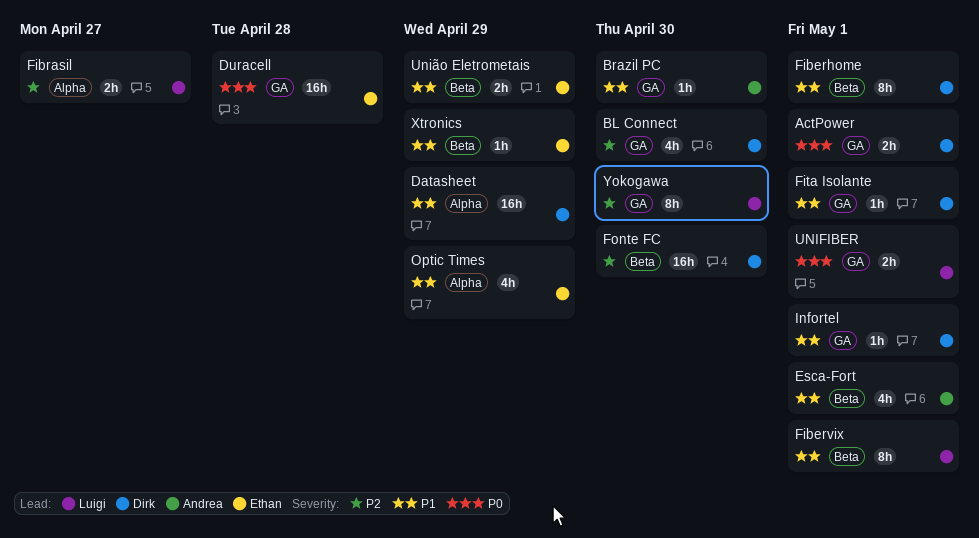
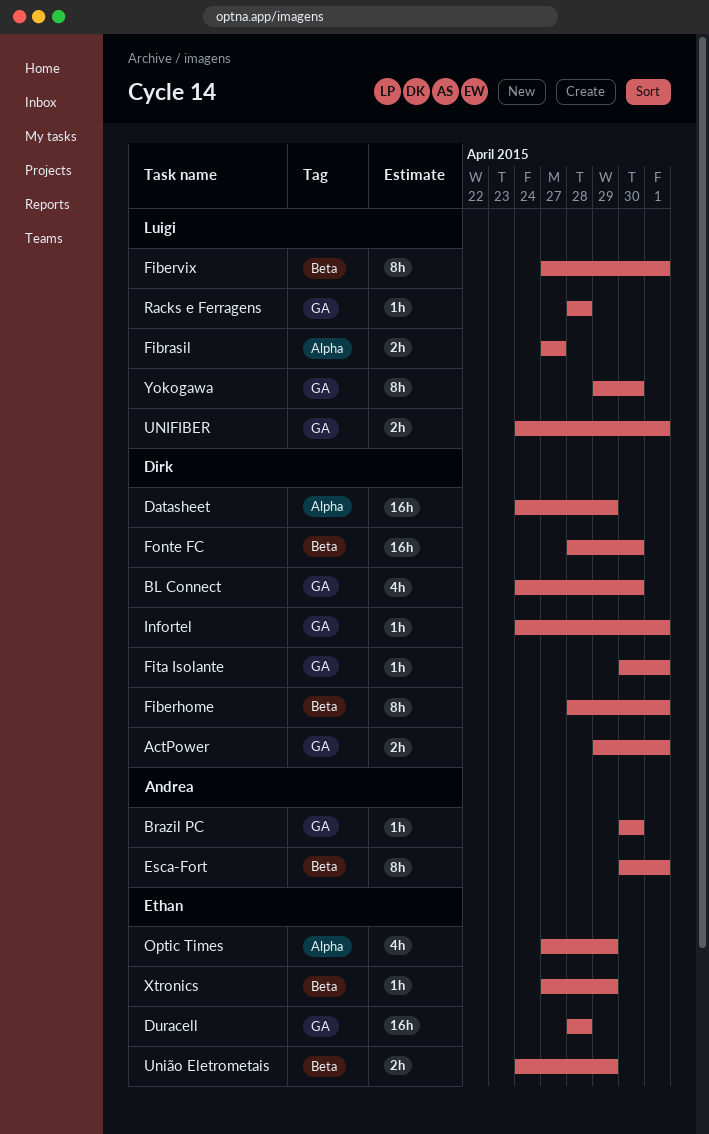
Esca-Fort, estimate: 4h -> 8h
Racks e Ferragens: none -> present

